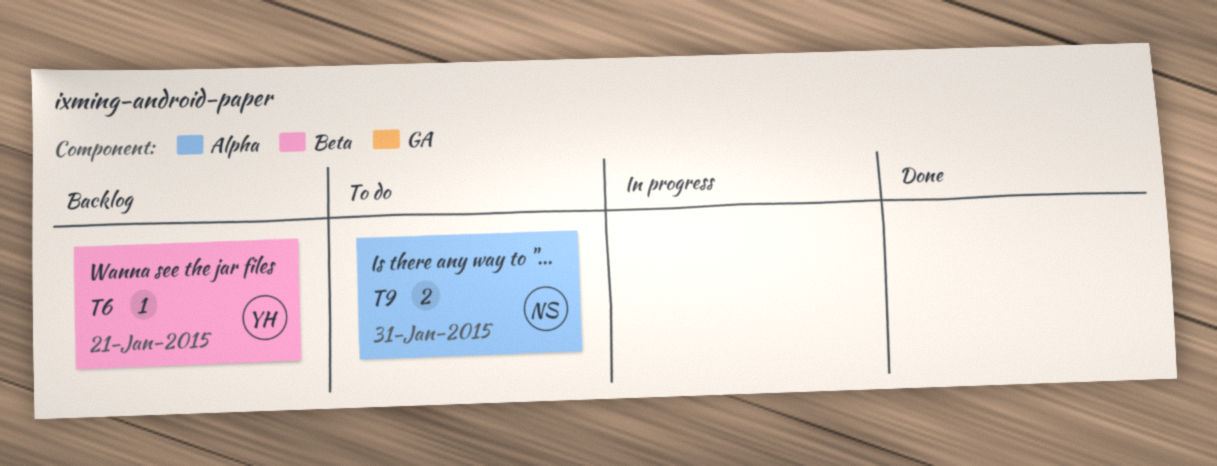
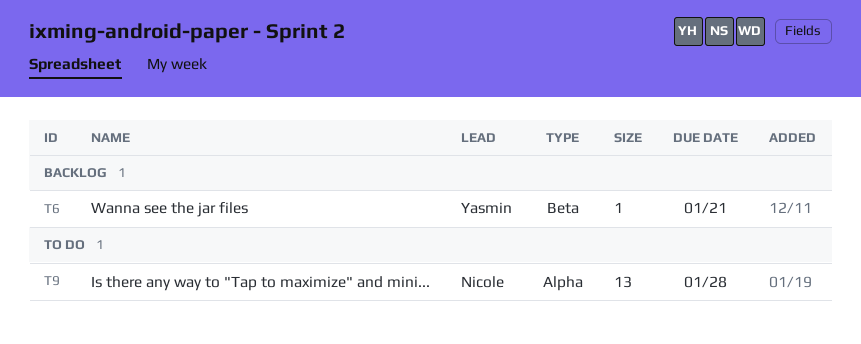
T9, estimate: 2 -> 13
T9, due: Jan 31 -> Jan 28

